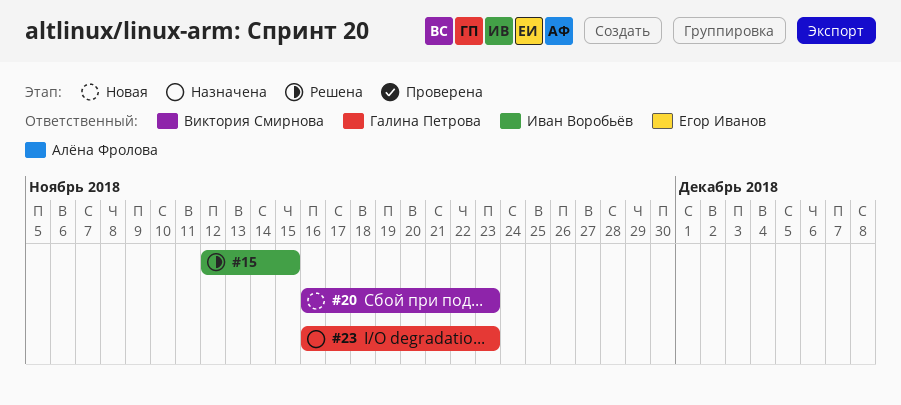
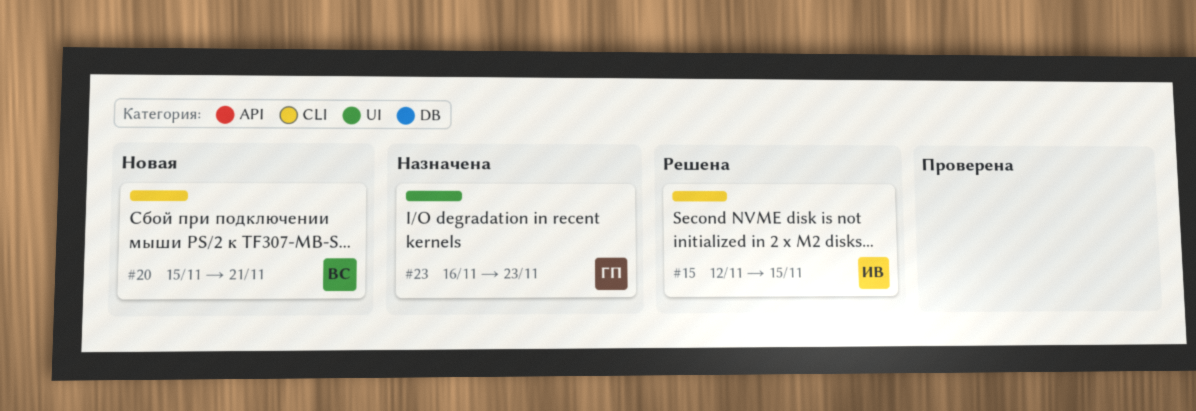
#20, start: Nov 16 -> Nov 15
#20, due: Nov 23 -> Nov 21

